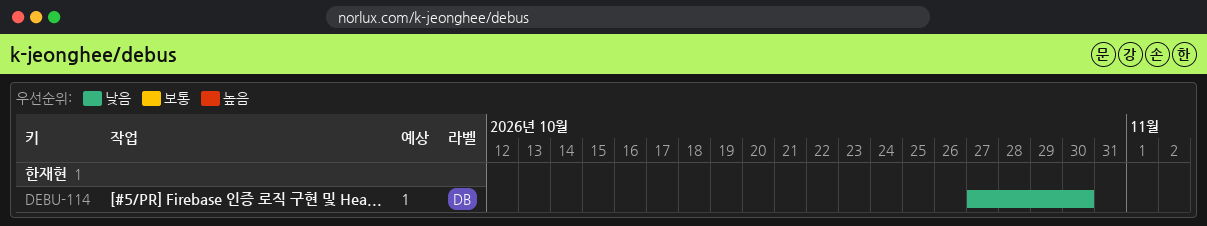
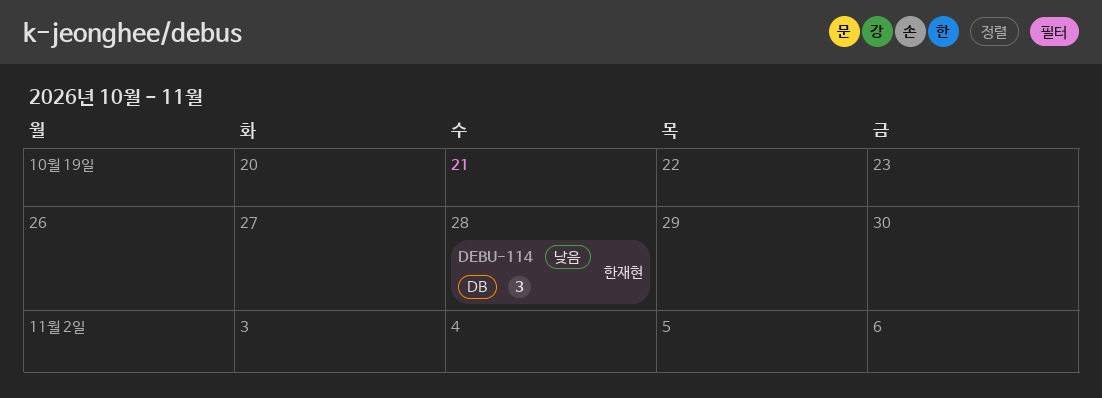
DEBU-114, estimate: 1 -> 3
DEBU-114, due: Oct 30 -> Oct 28

